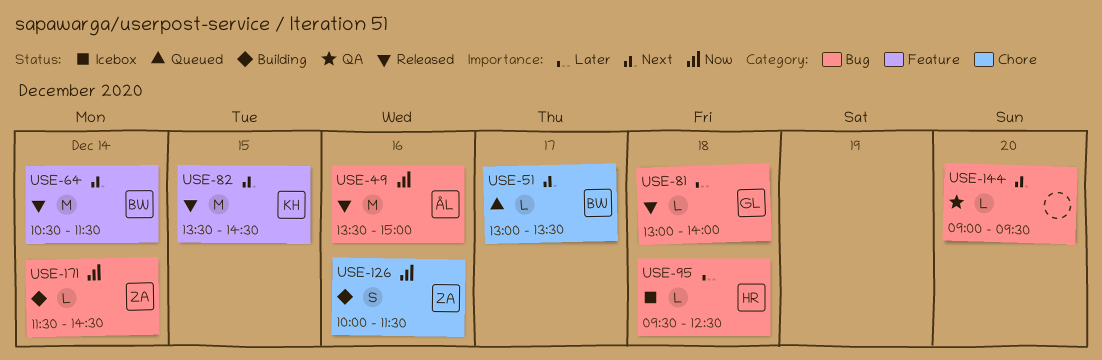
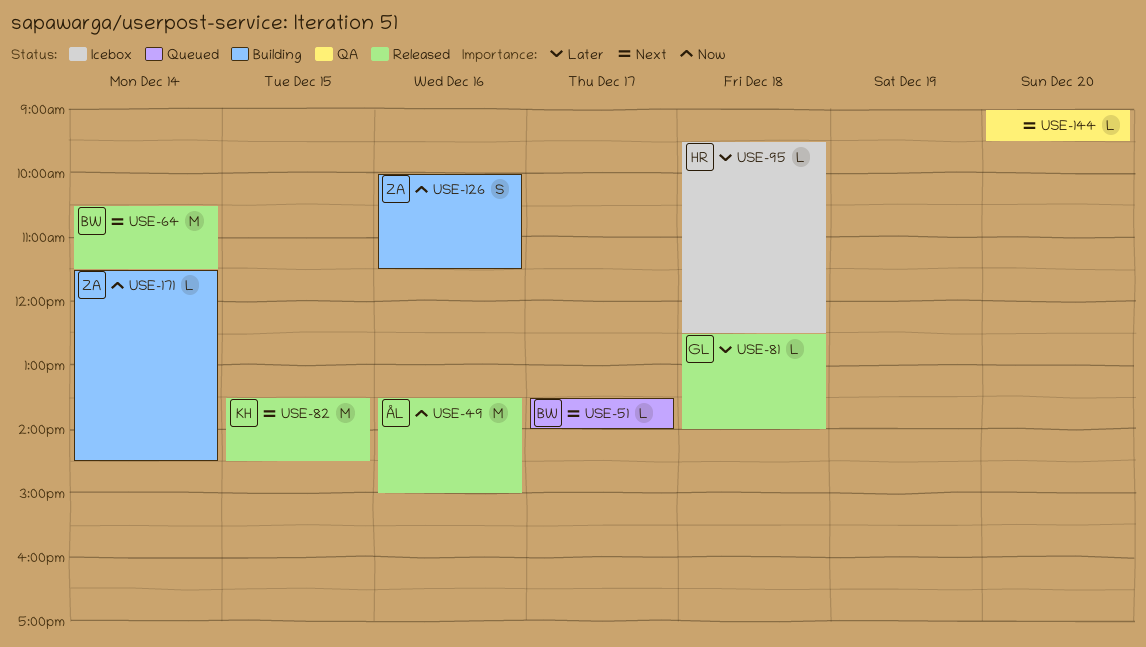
USE-51, begins: 13:00 -> 13:30
USE-51, ends: 13:30 -> 14:00
USE-81, begins: 13:00 -> 12:30

